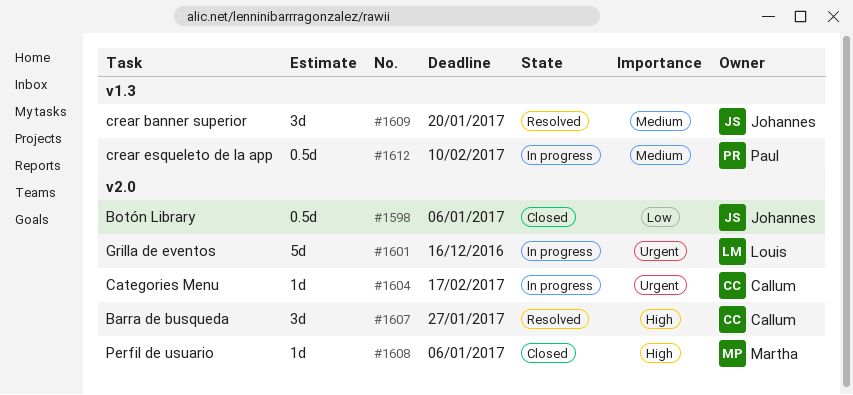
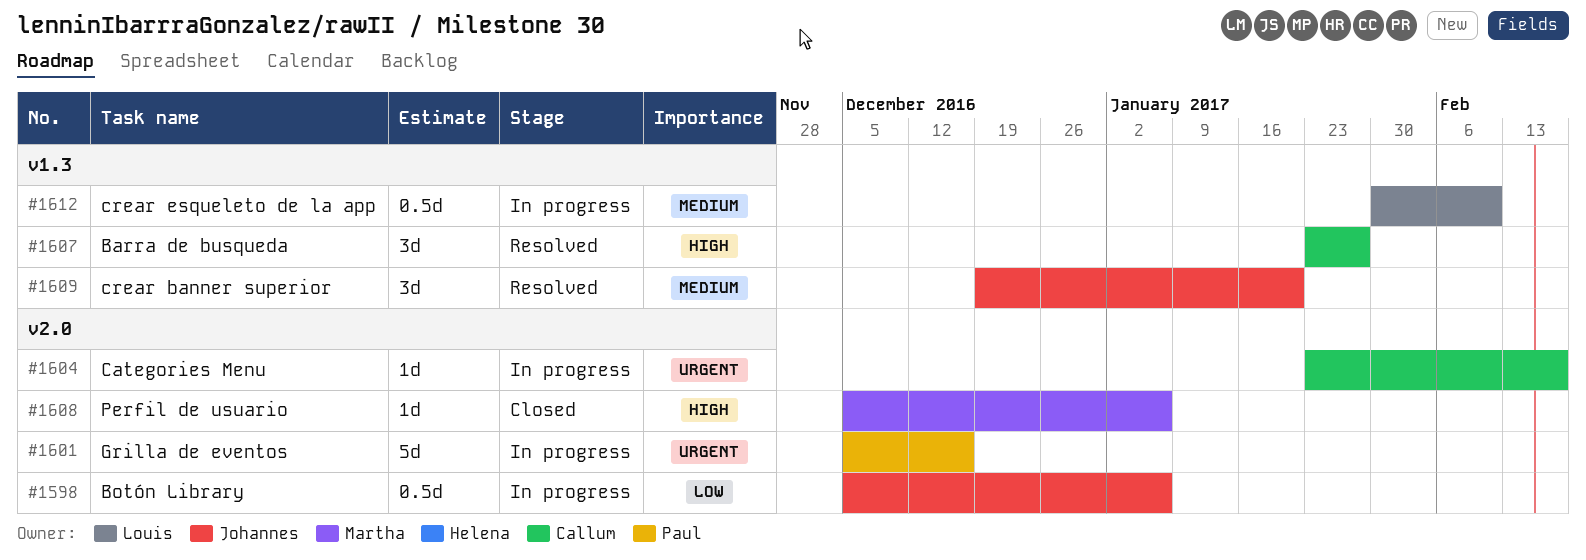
#1598, status: Closed -> In progress
#1601, owner: Louis -> Paul
#1607, label: v2.0 -> v1.3
#1612, owner: Paul -> Louis

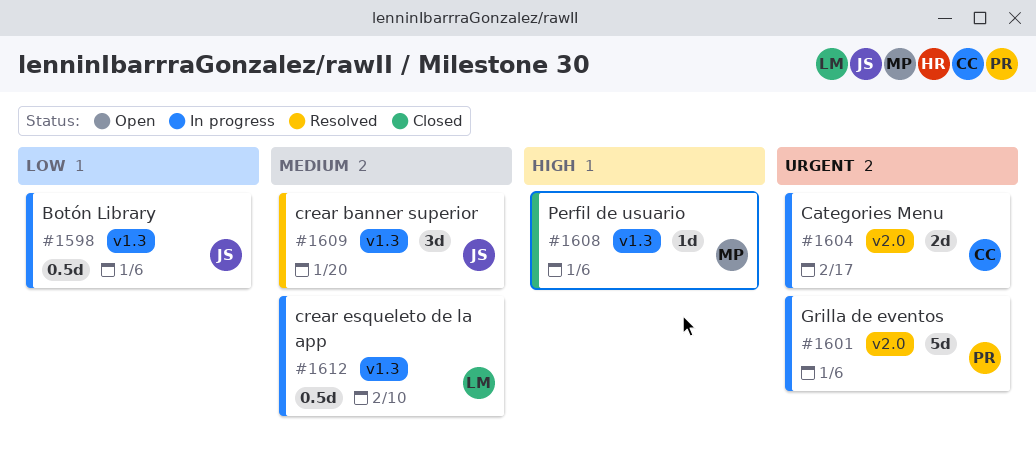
#1598, label: v2.0 -> v1.3
#1601, due: Dec 16 -> Jan 6
#1604, estimate: 1d -> 2d
#1607: present -> none
#1608, label: v2.0 -> v1.3

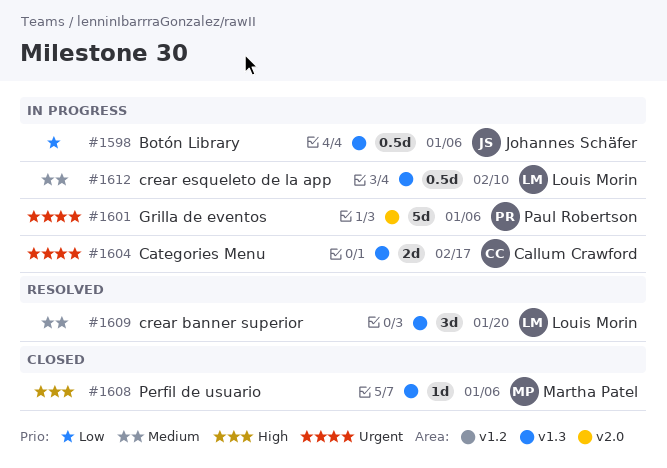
#1604, label: v2.0 -> v1.3
#1609, owner: Johannes Schäfer -> Louis Morin

